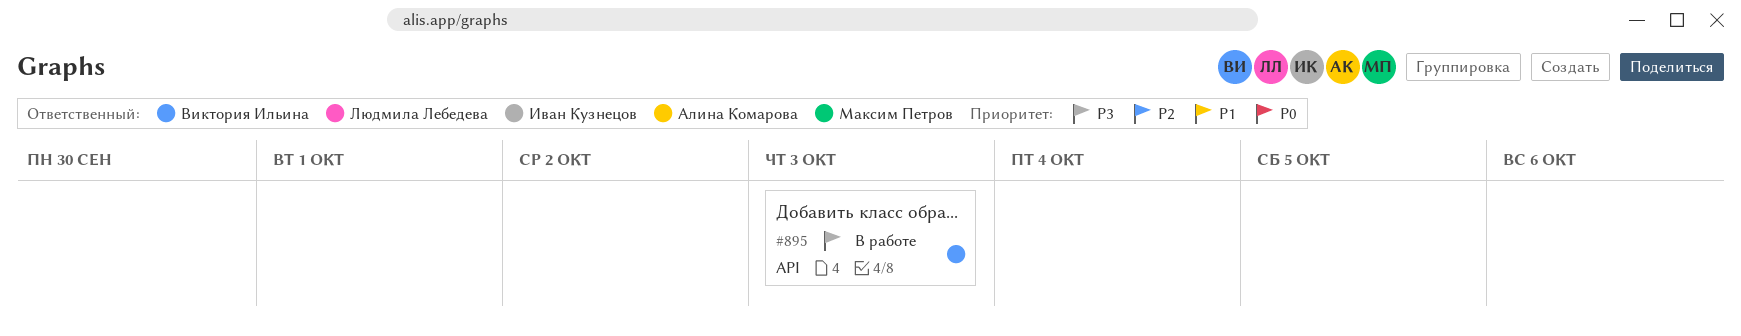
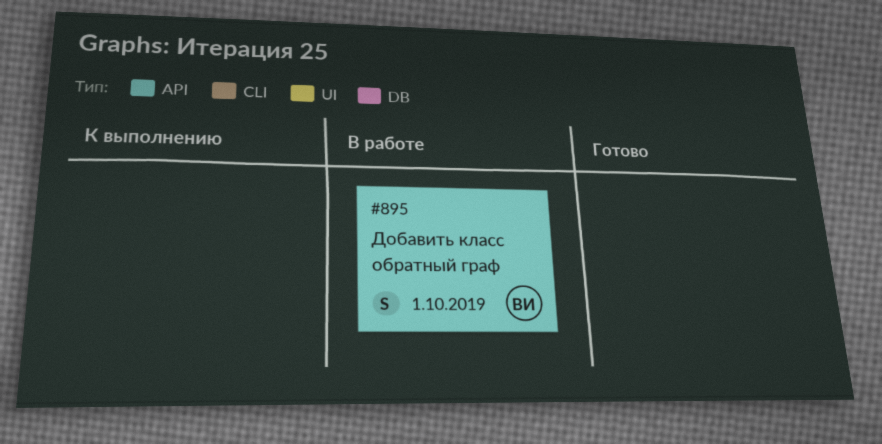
#895, due: Oct 3 -> Oct 1

